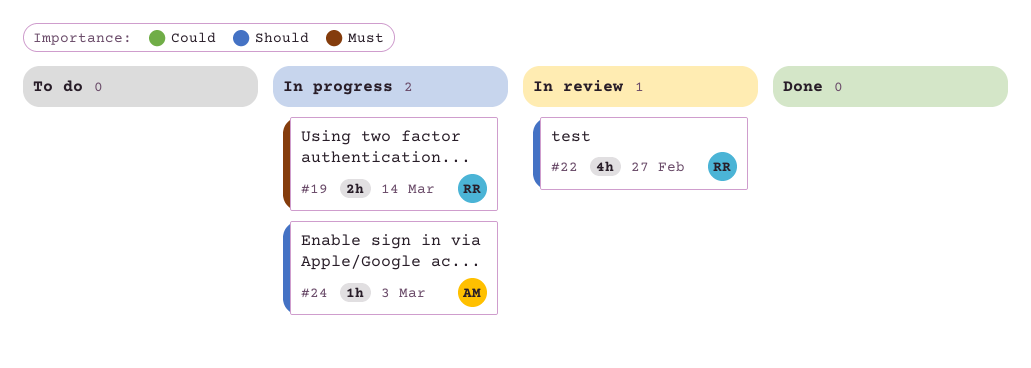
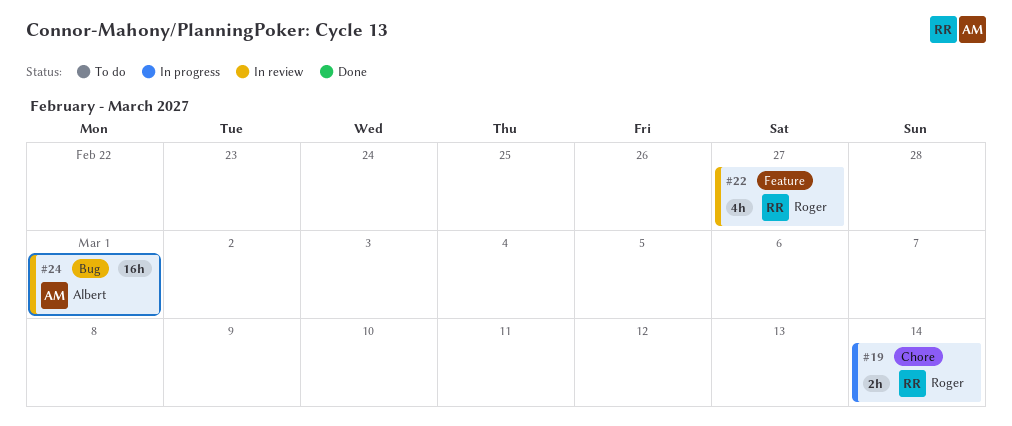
#24, status: In progress -> In review
#24, estimate: 1h -> 16h
#24, due: Mar 3 -> Mar 1

